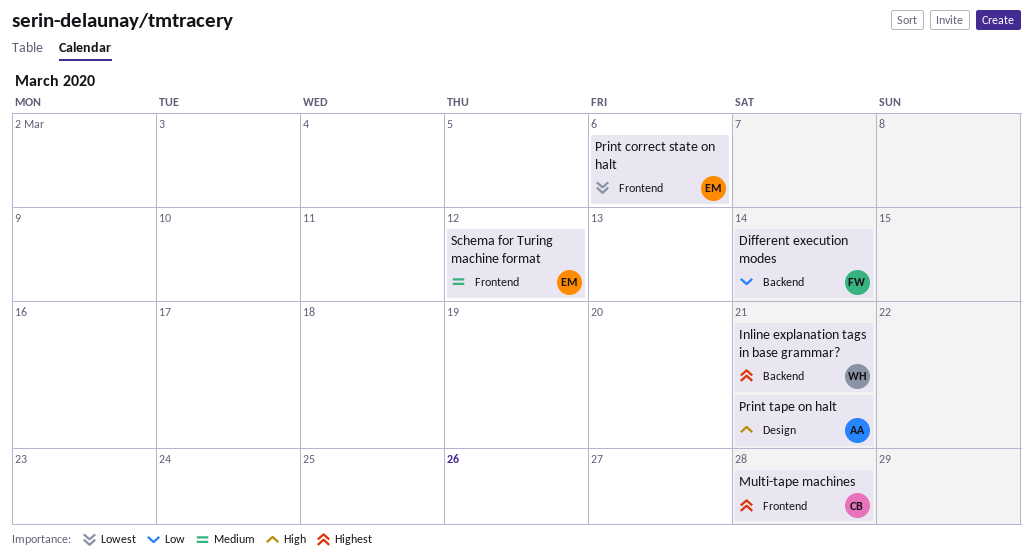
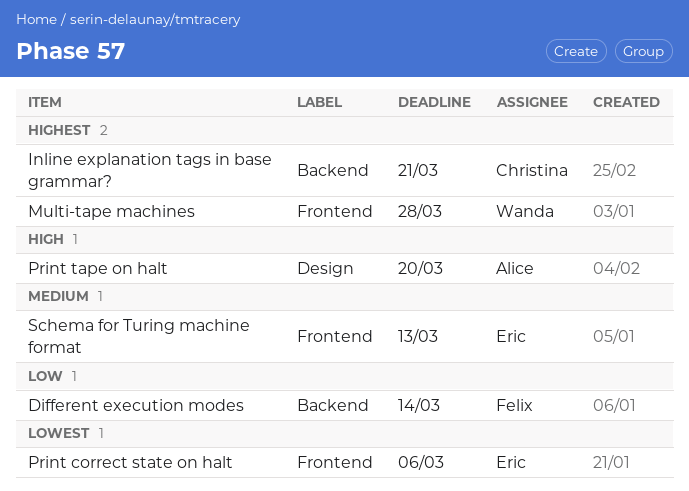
Inline explanation tags in base grammar?, owner: Wanda -> Christina
Multi-tape machines, owner: Christina -> Wanda
Print tape on halt, due: Mar 21 -> Mar 20
Schema for Turing machine format, due: Mar 12 -> Mar 13

